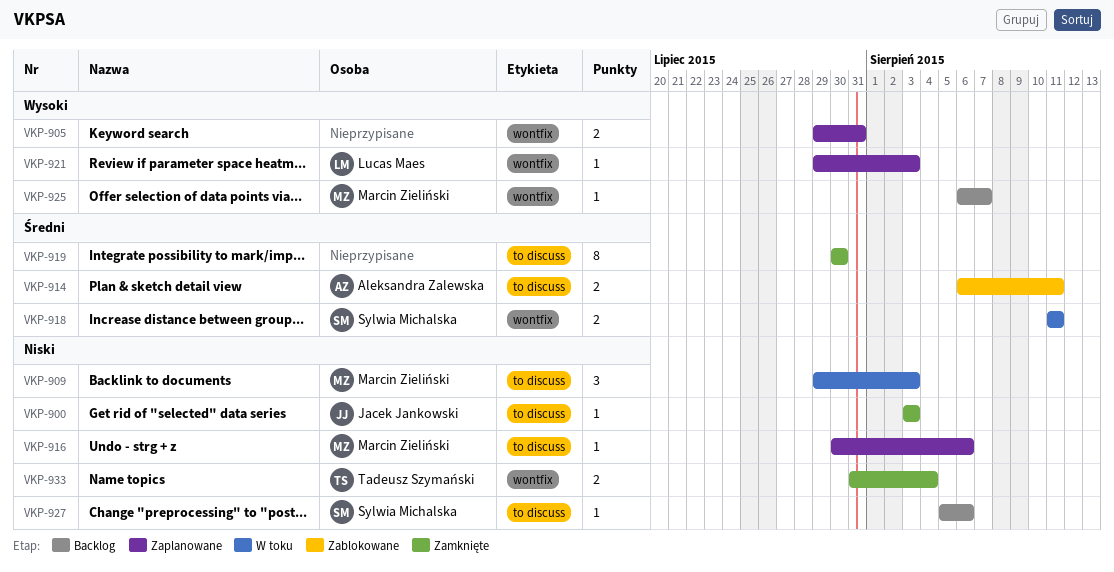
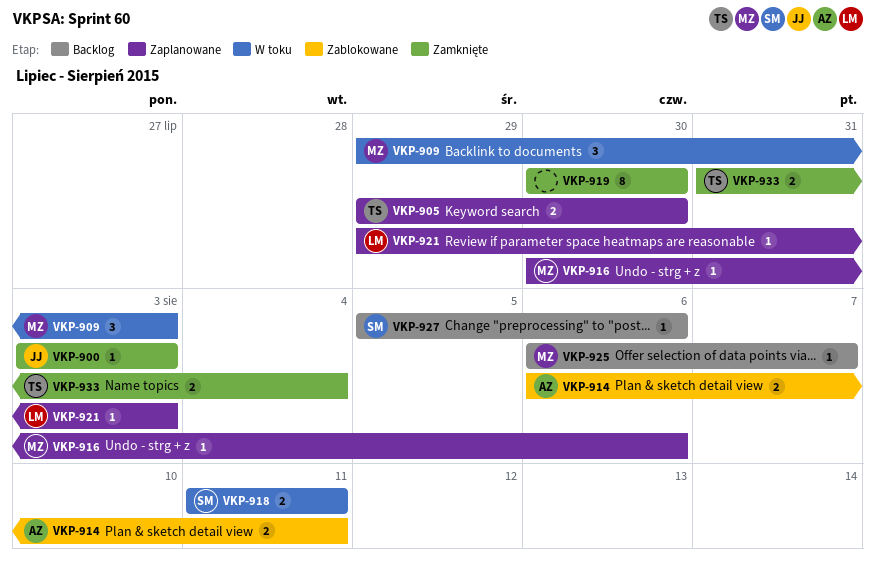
VKP-905, owner: none -> Tadeusz Szymański
VKP-905, due: Jul 31 -> Jul 30

